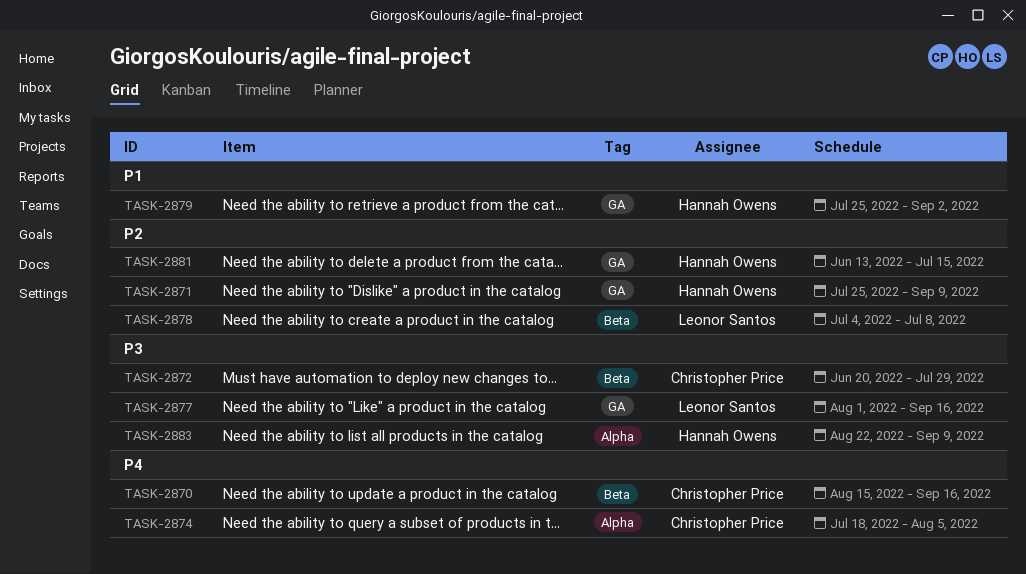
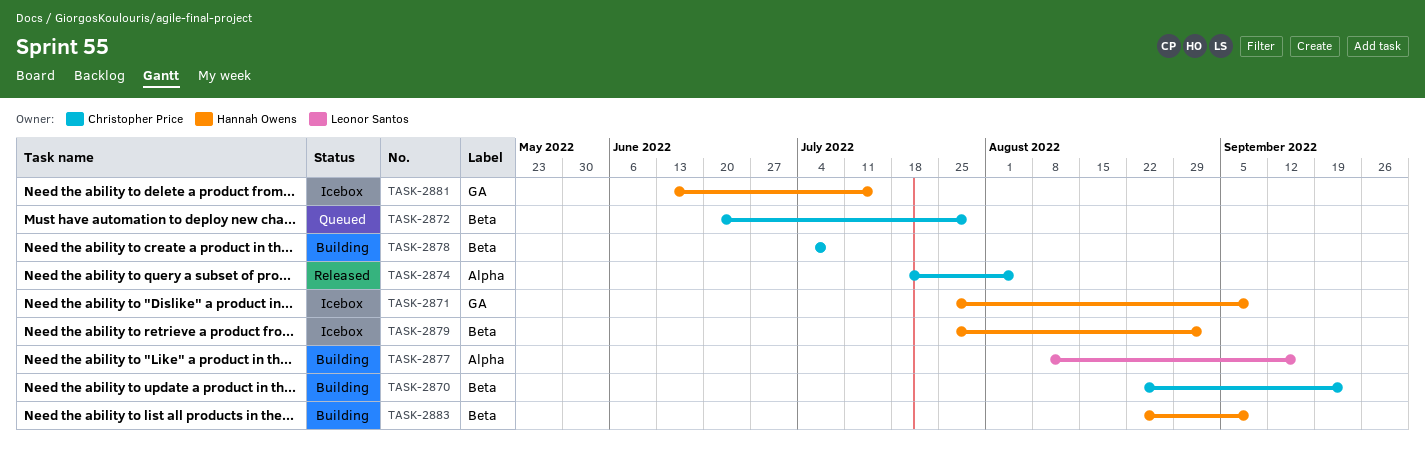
TASK-2870, start: Aug 15 -> Aug 22
TASK-2870, due: Sep 16 -> Sep 23
TASK-2877, label: GA -> Alpha
TASK-2877, start: Aug 1 -> Aug 8
TASK-2878, owner: Leonor Santos -> Christopher Price
TASK-2879, label: GA -> Beta
TASK-2883, label: Alpha -> Beta

